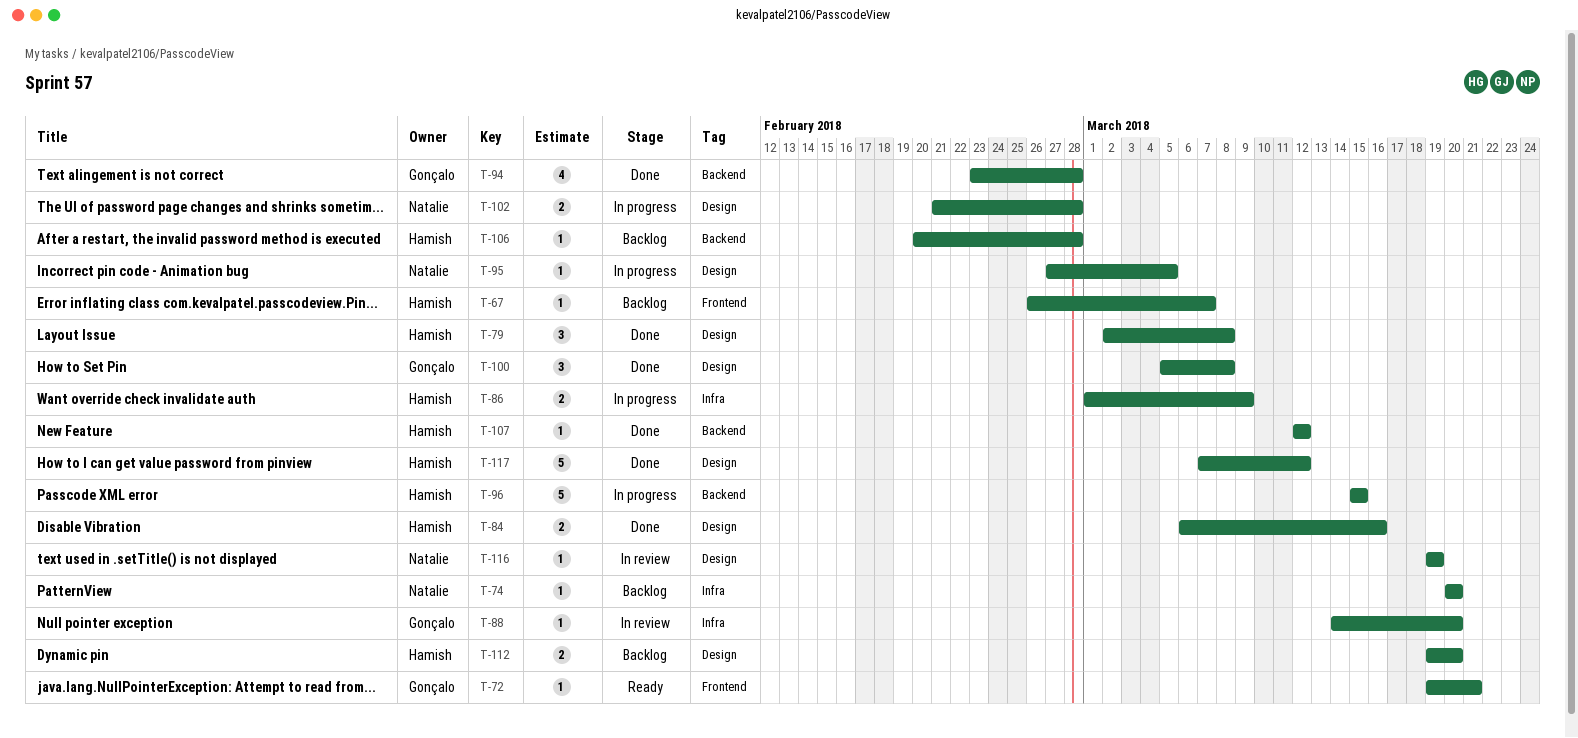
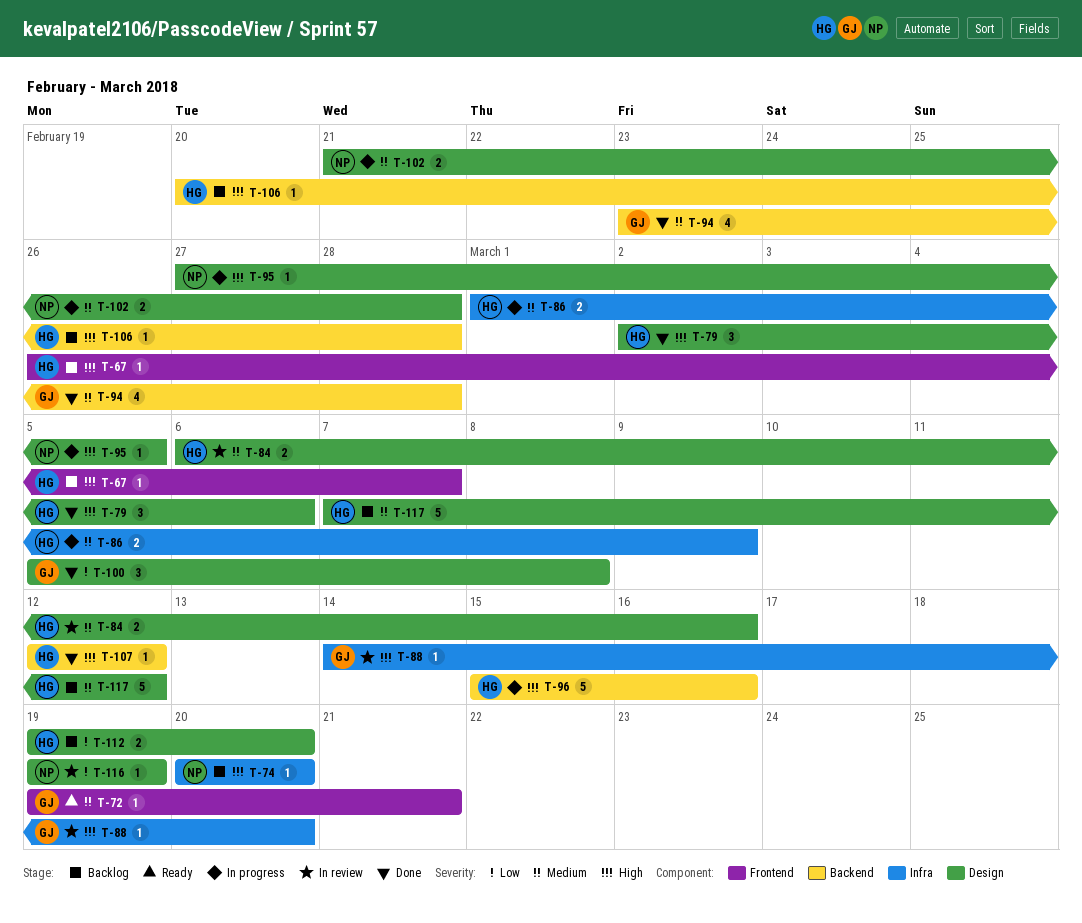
T-79, due: Mar 8 -> Mar 6
T-84, status: Done -> In review
T-96, due: Mar 15 -> Mar 16
T-117, status: Done -> Backlog

